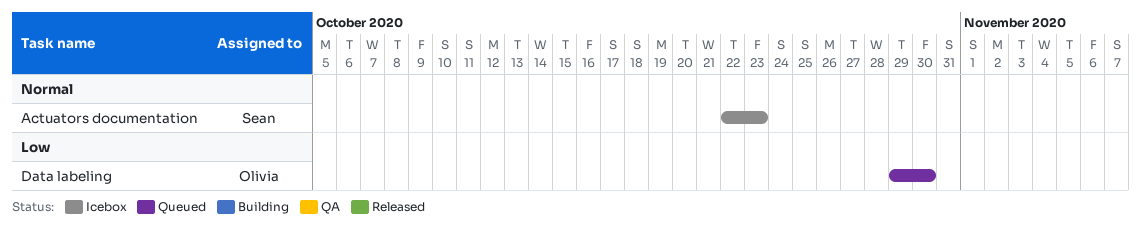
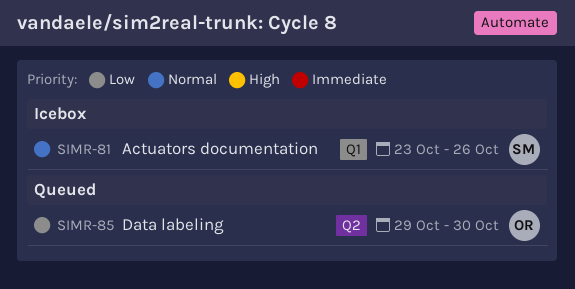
Actuators documentation, start: Oct 22 -> Oct 23
Actuators documentation, due: Oct 23 -> Oct 26

